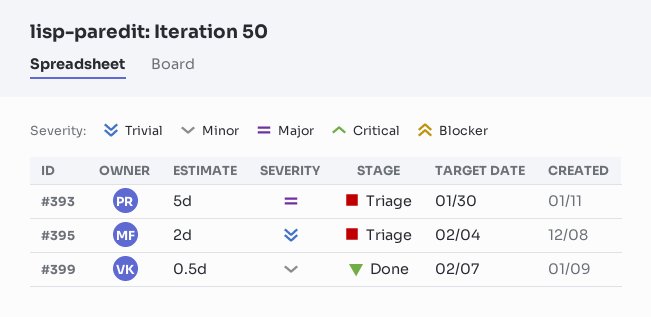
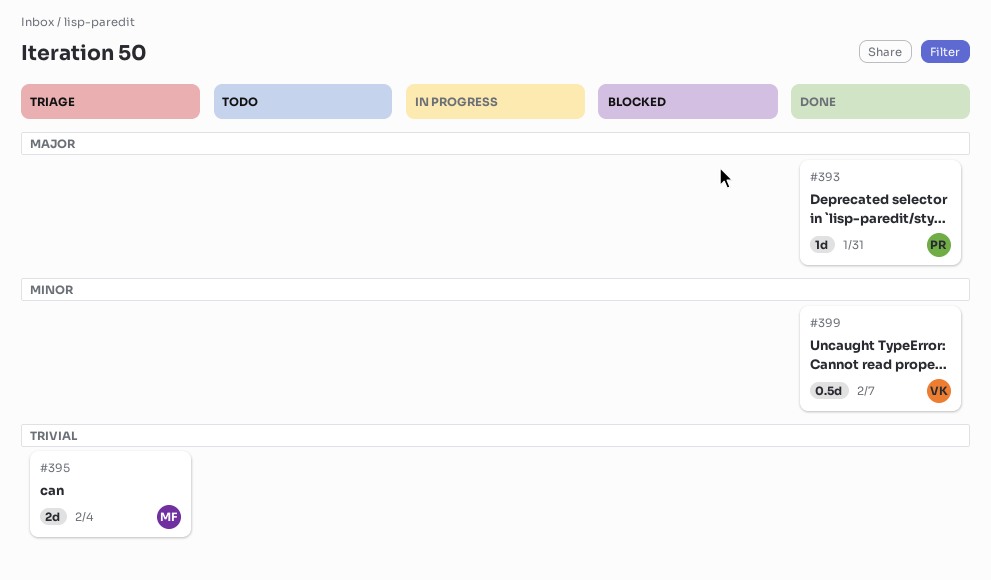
#393, status: Triage -> Done
#393, estimate: 5d -> 1d
#393, due: Jan 30 -> Jan 31

